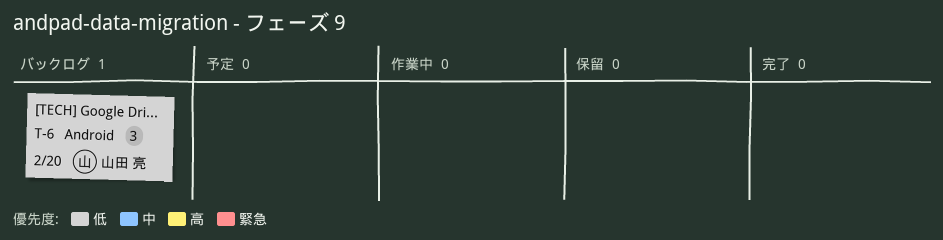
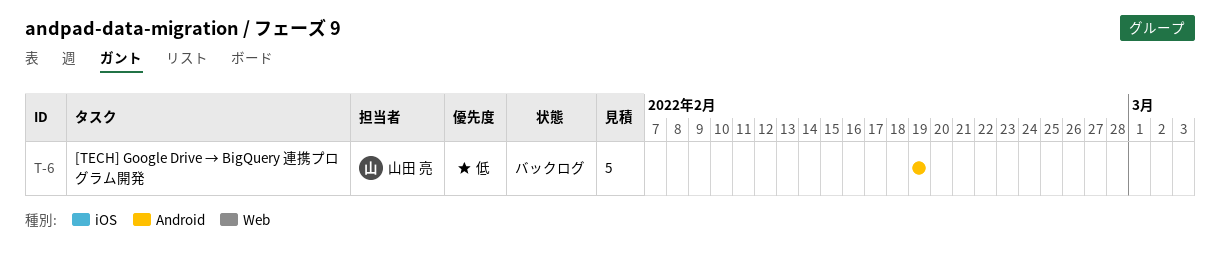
T-6, estimate: 3 -> 5
T-6, due: Feb 20 -> Feb 19

